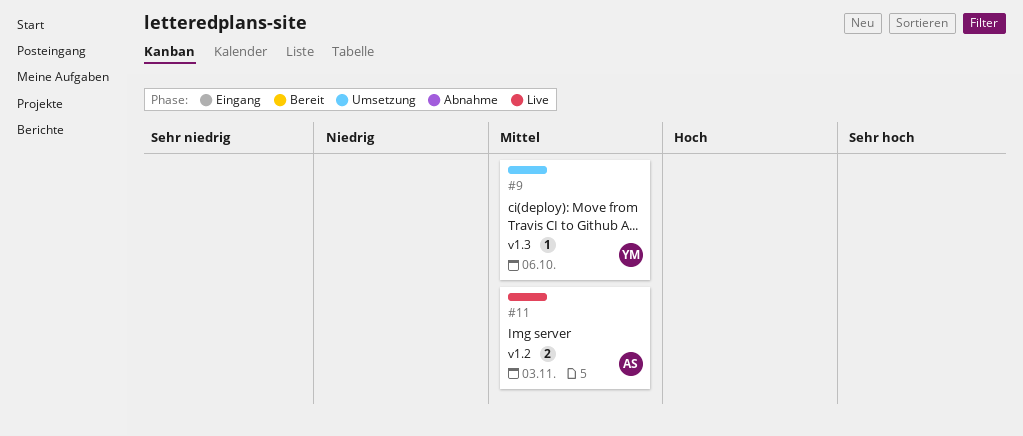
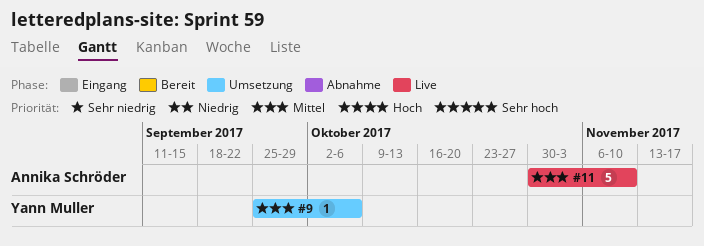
#11, estimate: 2 -> 5
#11, due: Nov 3 -> Nov 10

